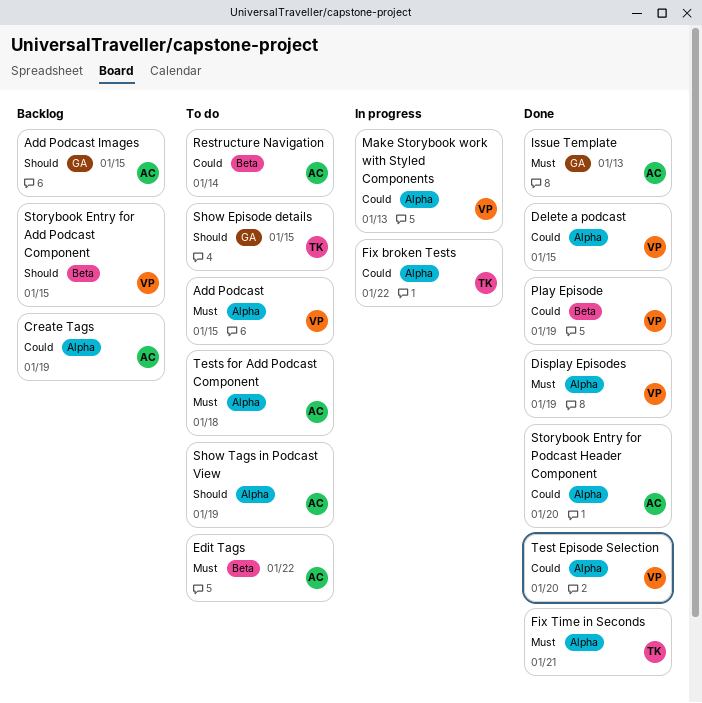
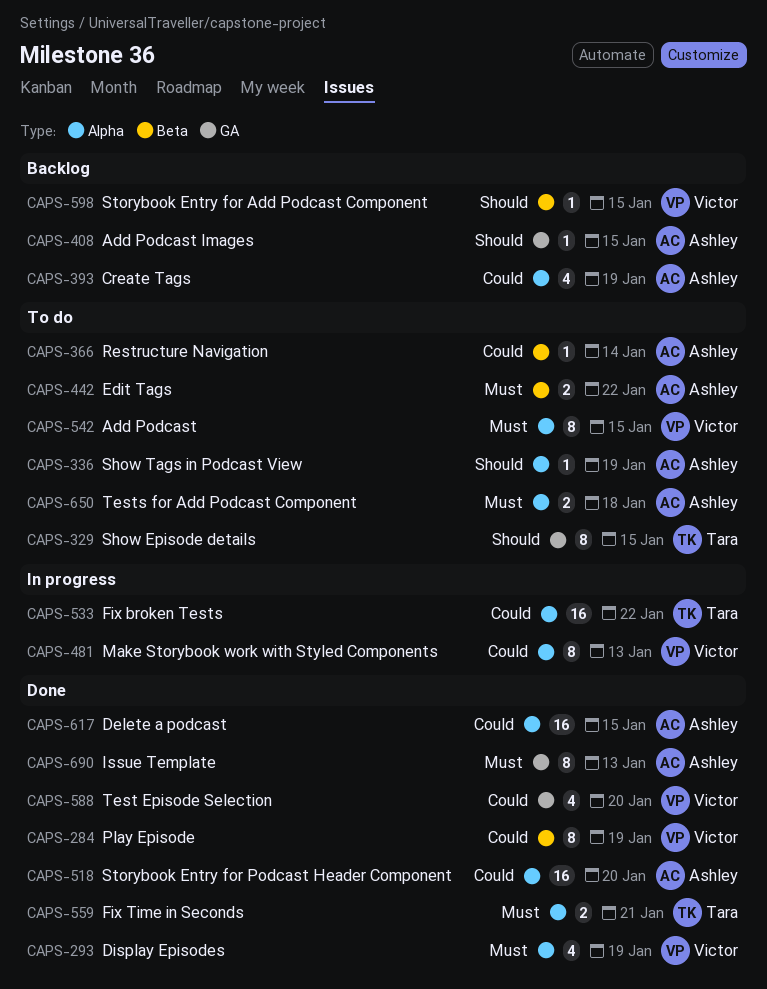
Delete a podcast, owner: Victor -> Ashley
Test Episode Selection, label: Alpha -> GA

